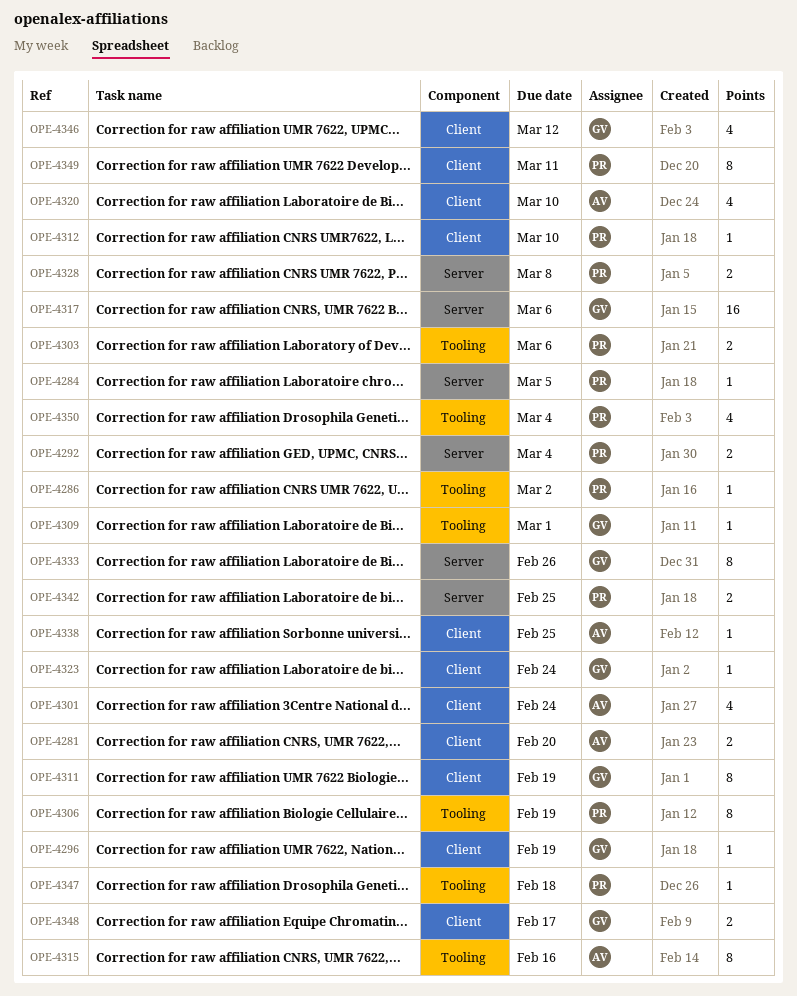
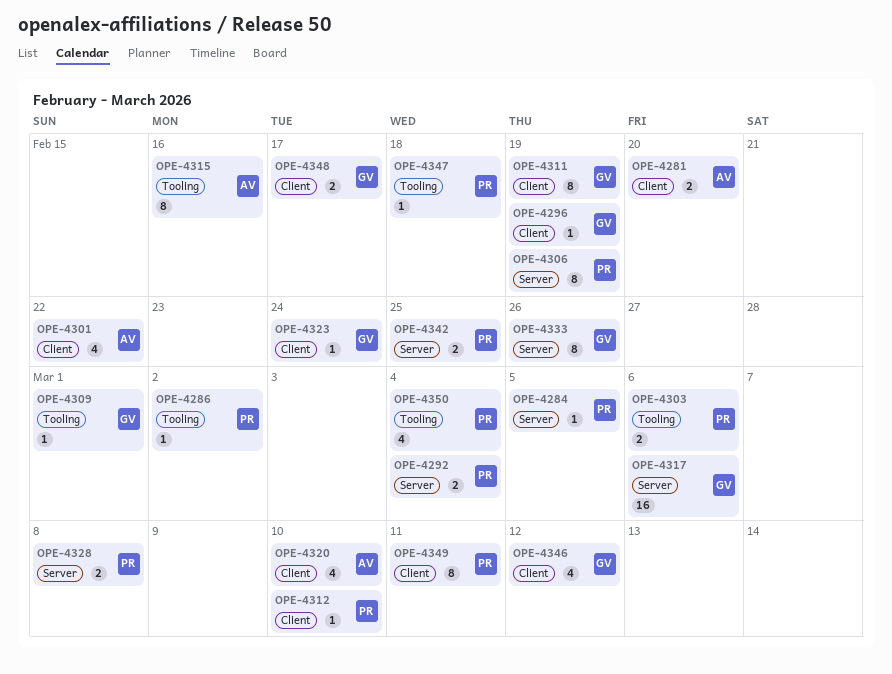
OPE-4301, due: Feb 24 -> Feb 22
OPE-4306, label: Tooling -> Server
OPE-4338: present -> none

